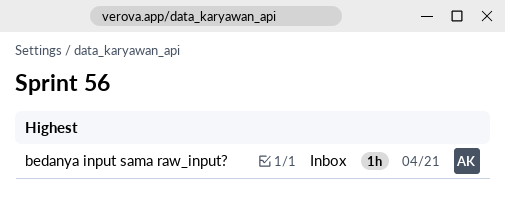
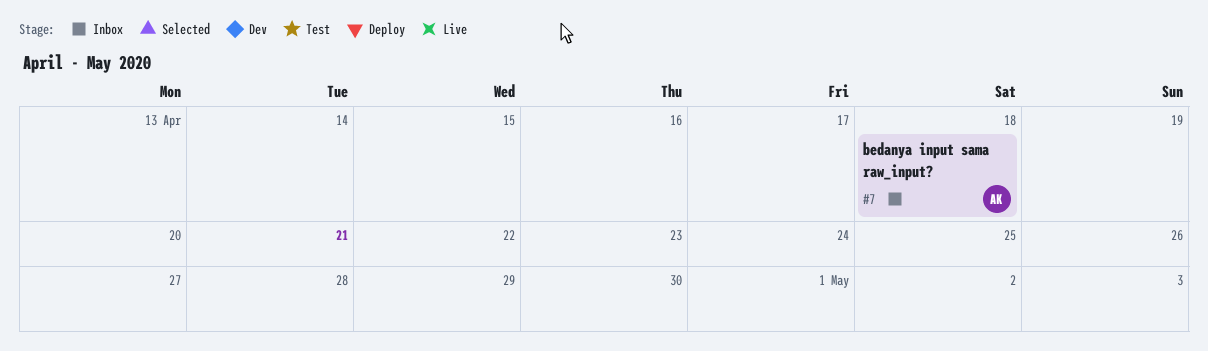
bedanya input sama raw_input?, due: Apr 21 -> Apr 18

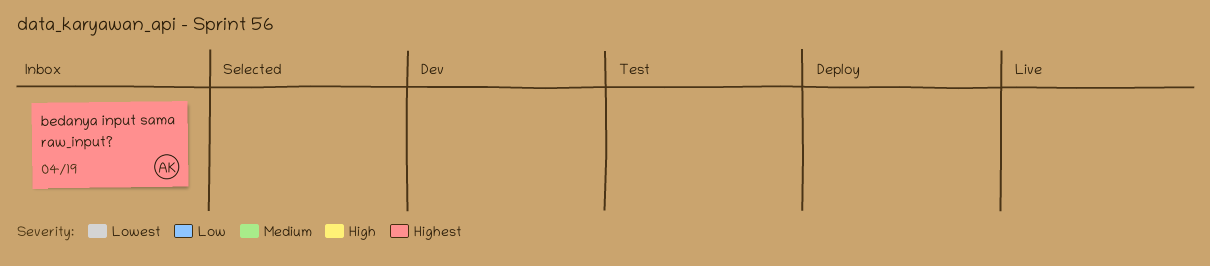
bedanya input sama raw_input?, due: Apr 18 -> Apr 19

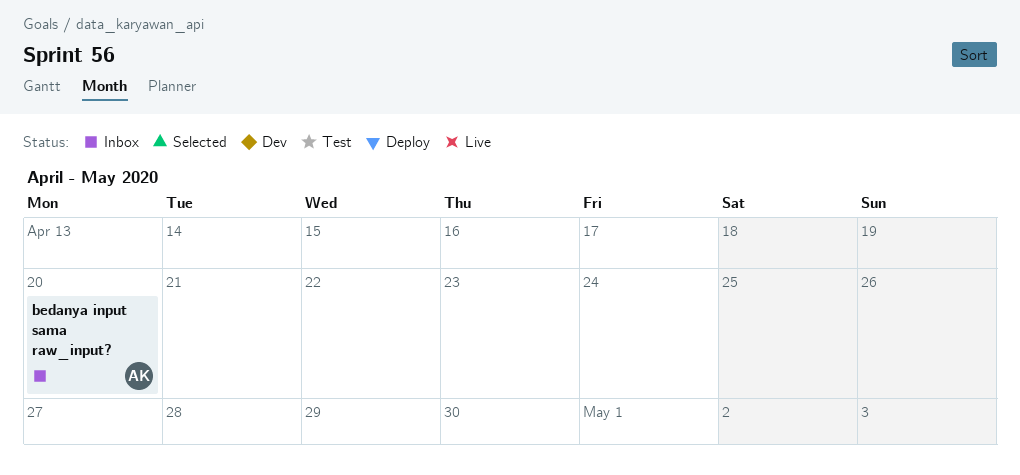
bedanya input sama raw_input?, due: Apr 19 -> Apr 20

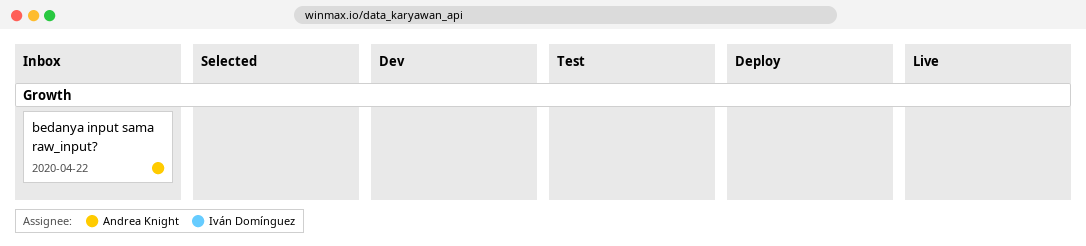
bedanya input sama raw_input?, due: Apr 20 -> Apr 22

